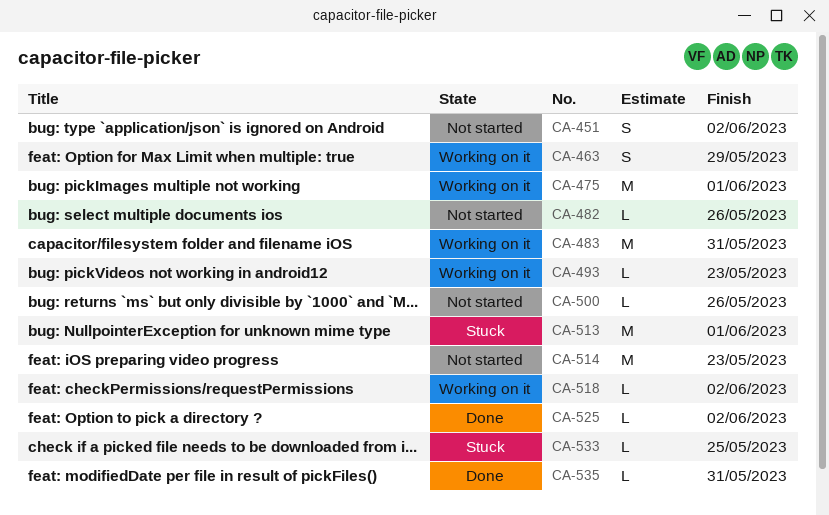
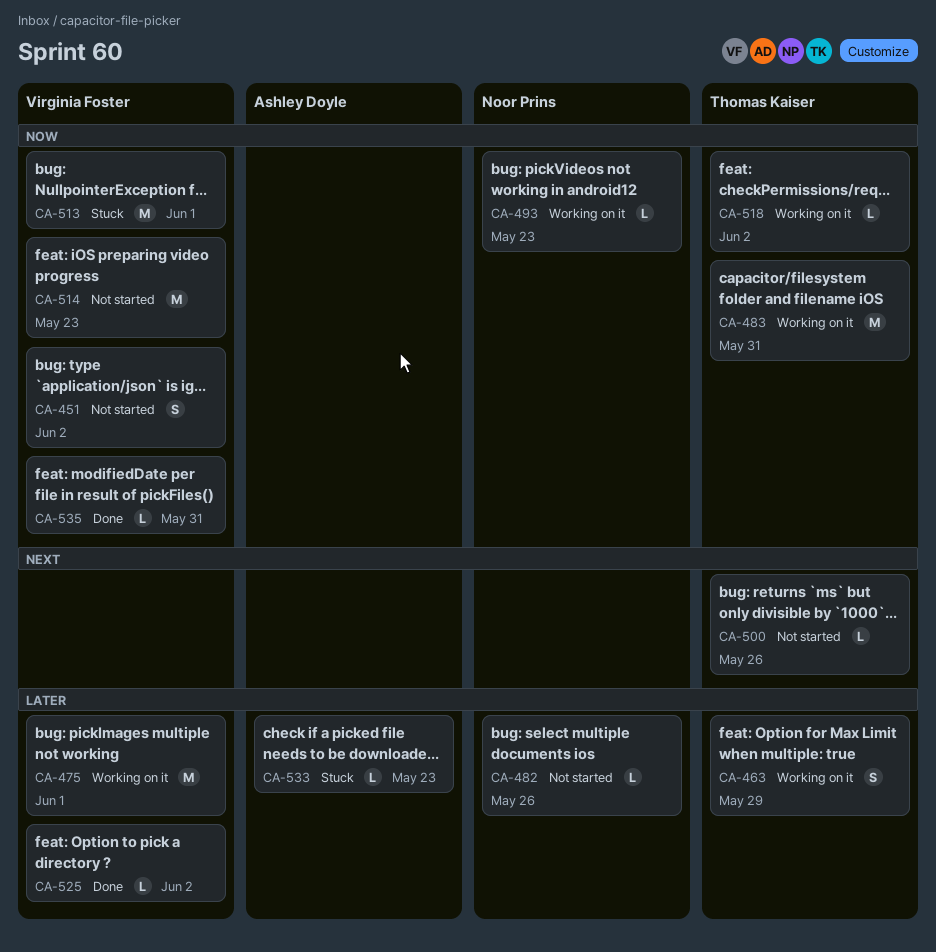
CA-533, due: May 25 -> May 23

